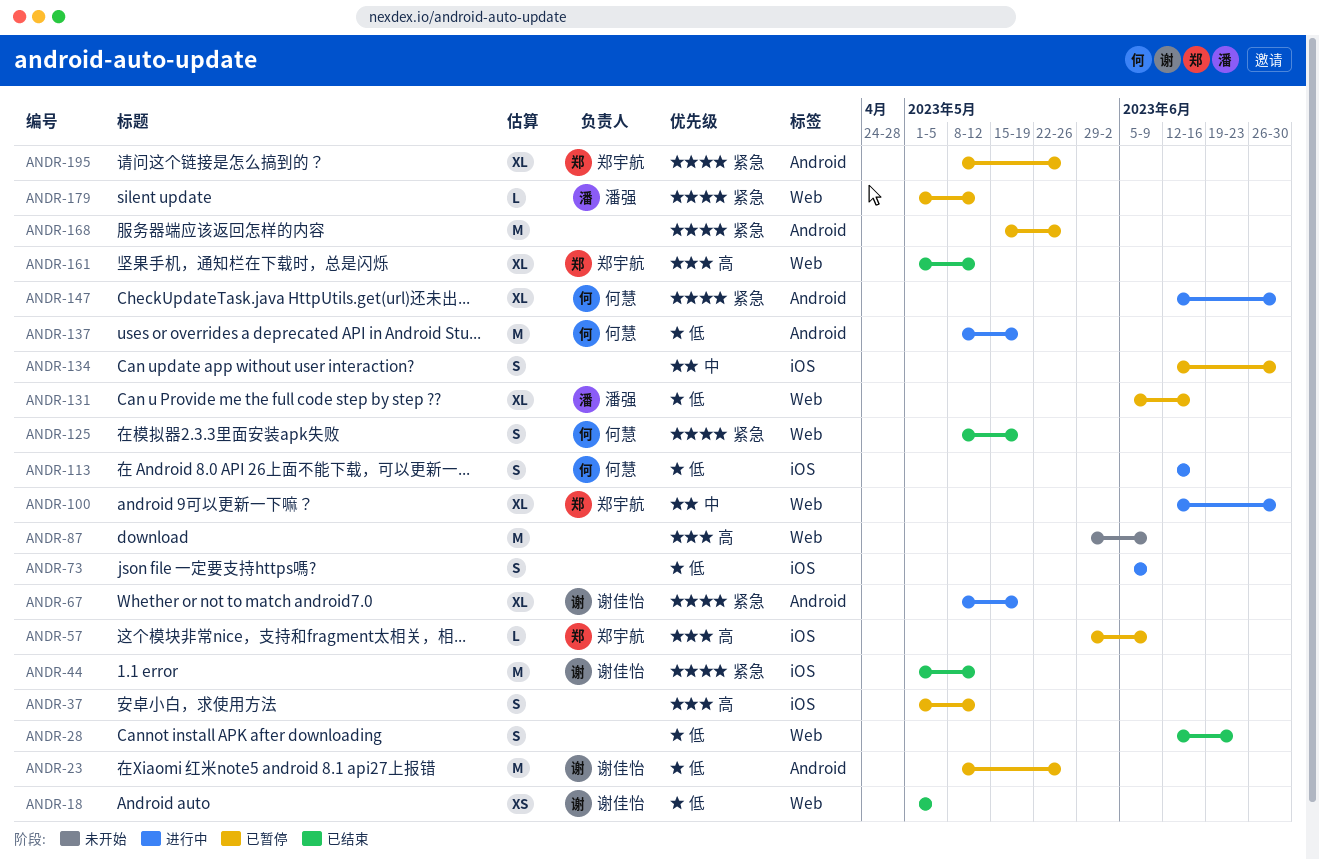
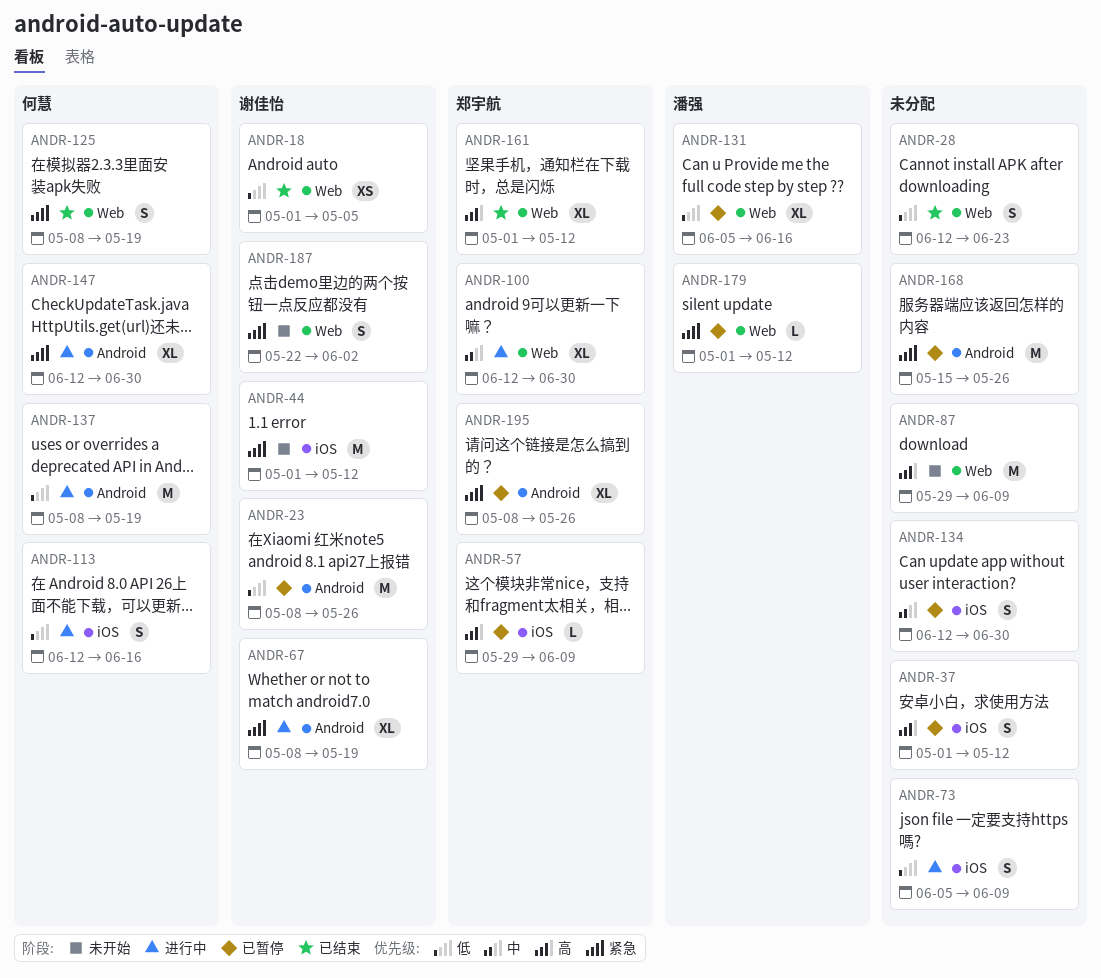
ANDR-44, status: 已结束 -> 未开始
ANDR-187: none -> present

